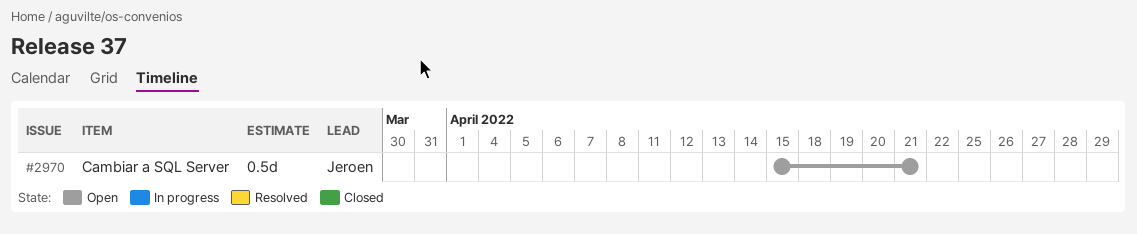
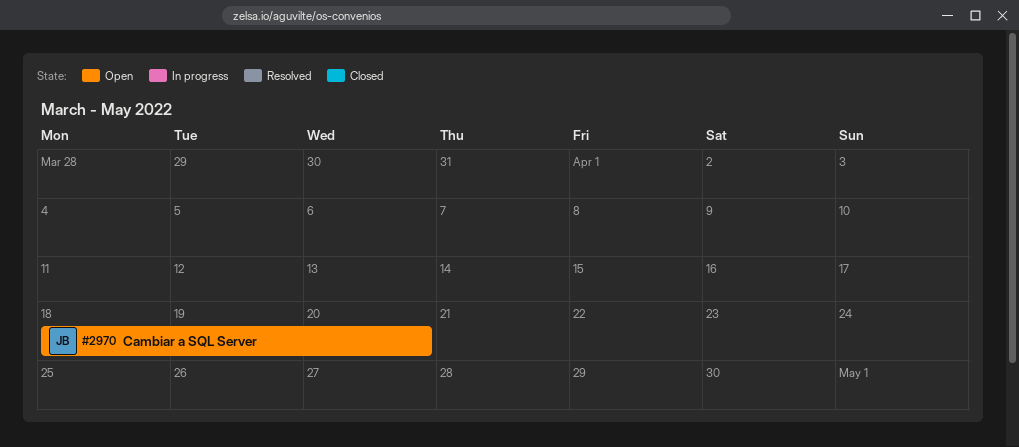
#2970, start: Apr 15 -> Apr 18
#2970, due: Apr 21 -> Apr 20

